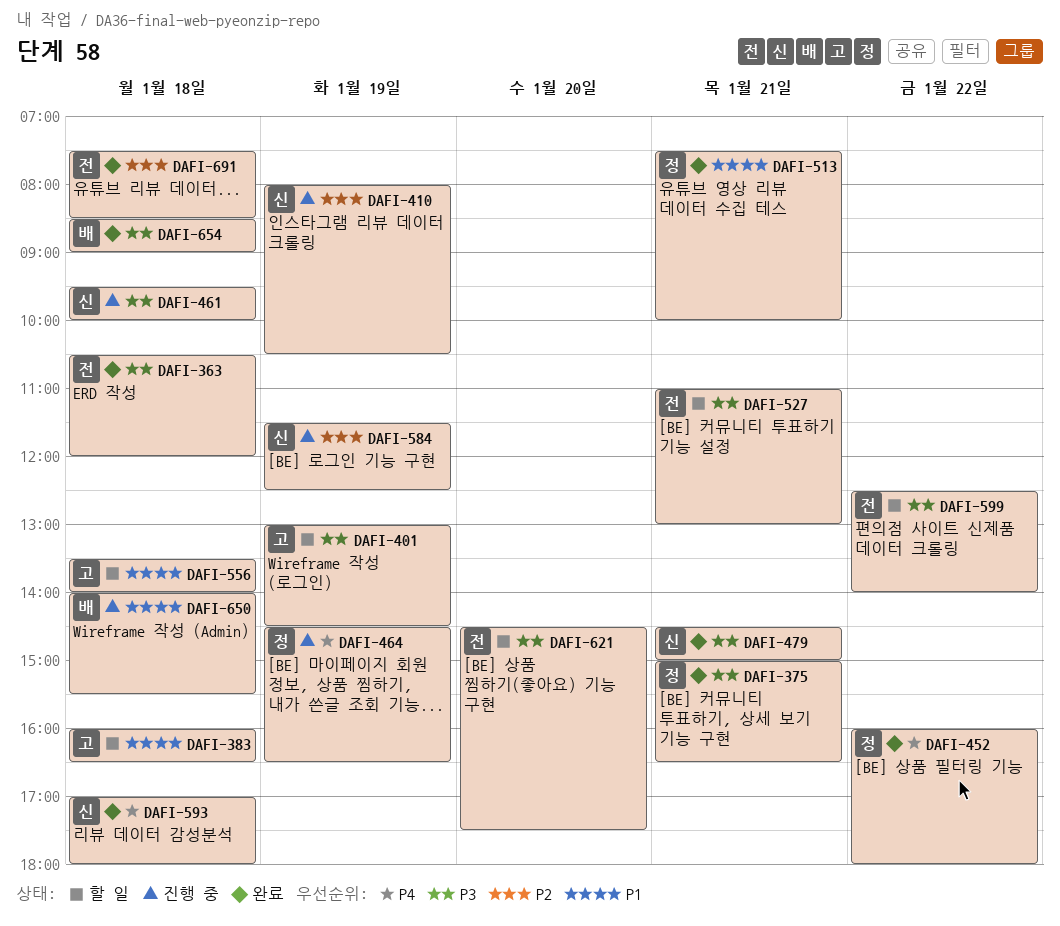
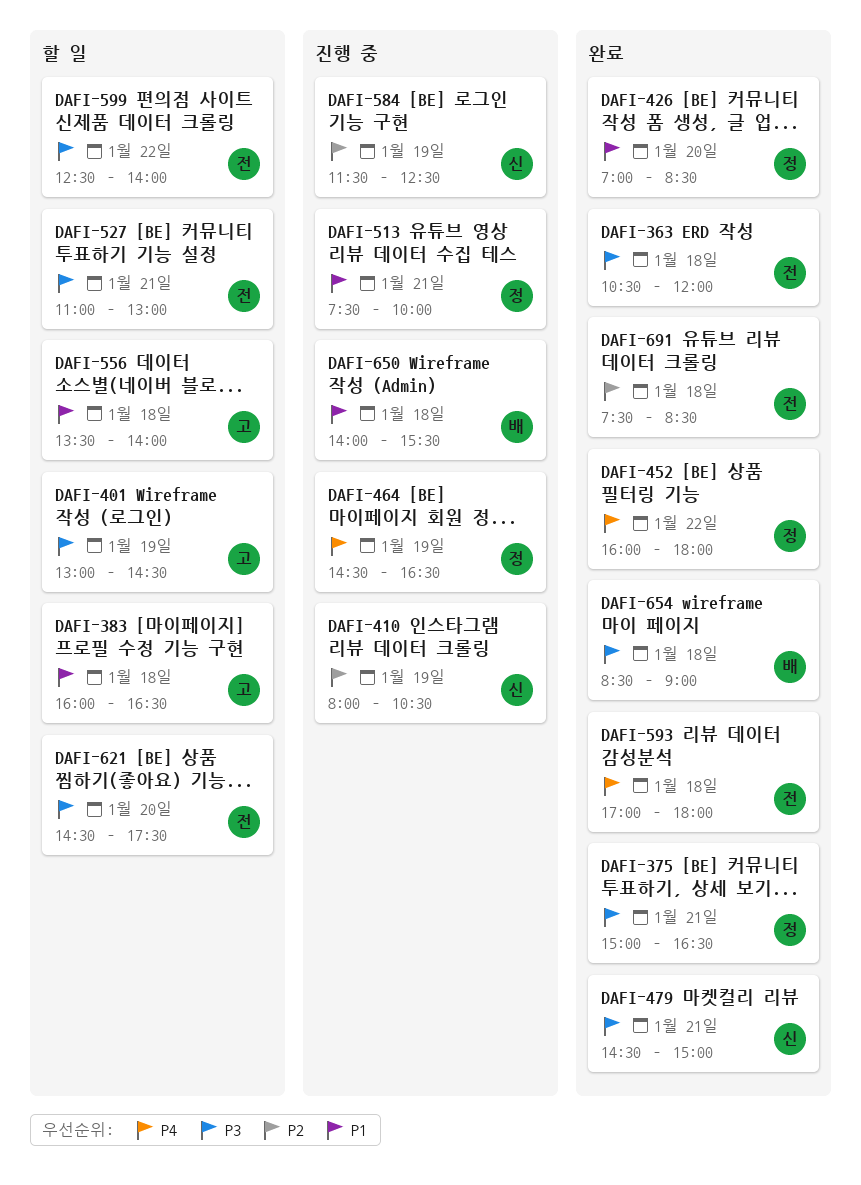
DAFI-426: none -> present
DAFI-461: present -> none
DAFI-513, status: 완료 -> 진행 중
DAFI-593, owner: 신 -> 전

